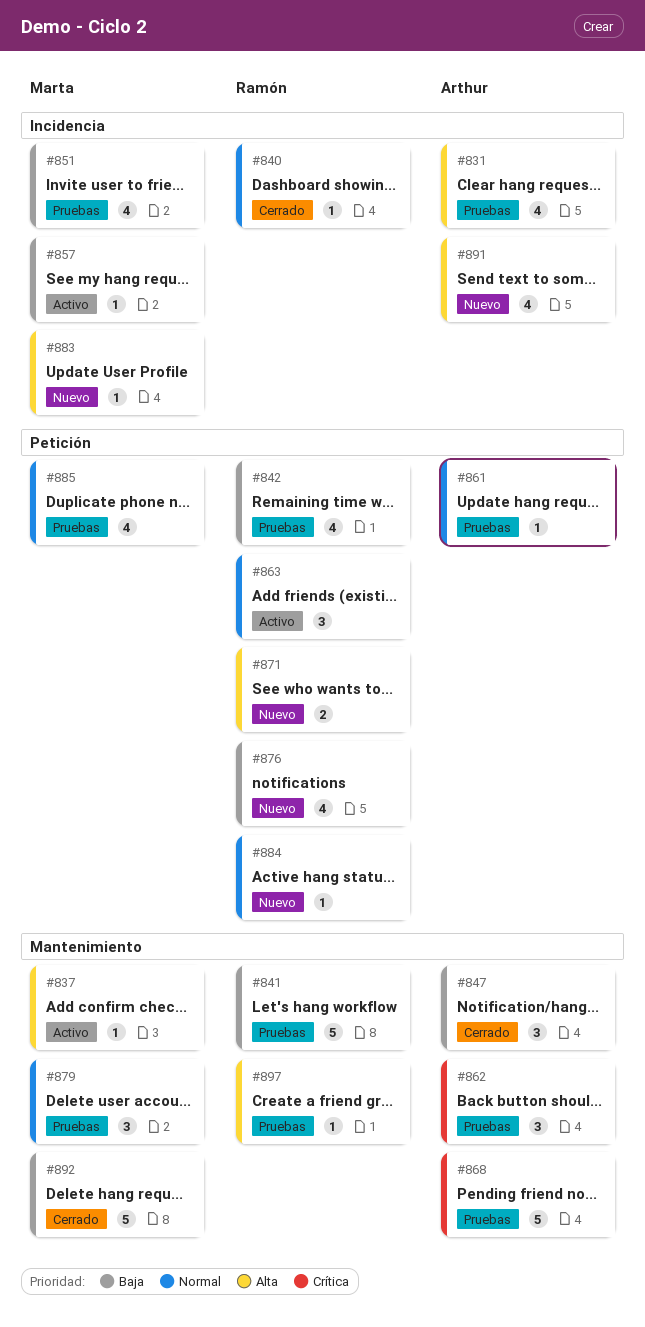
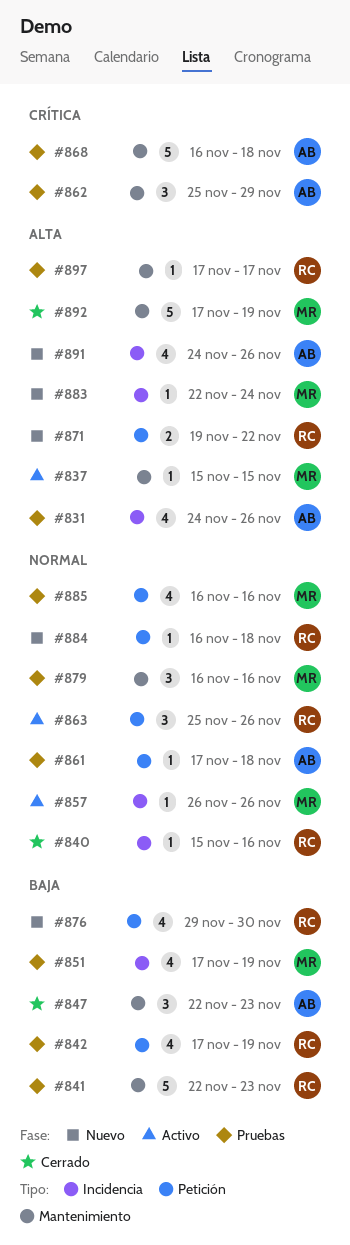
#857, priority: Baja -> Normal
#892, priority: Baja -> Alta

